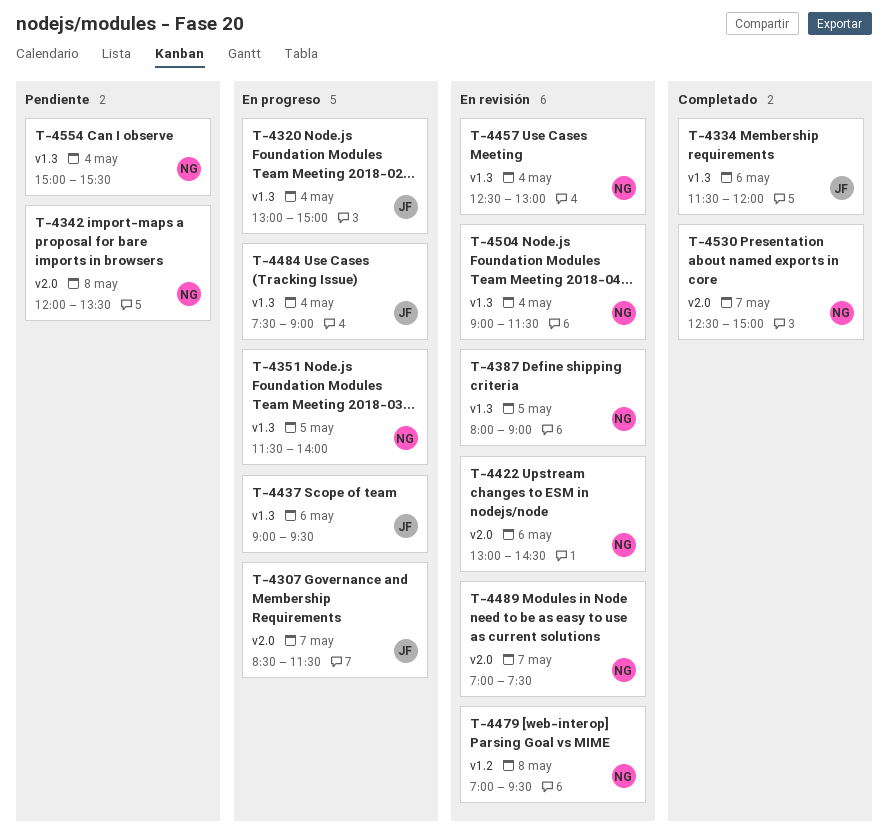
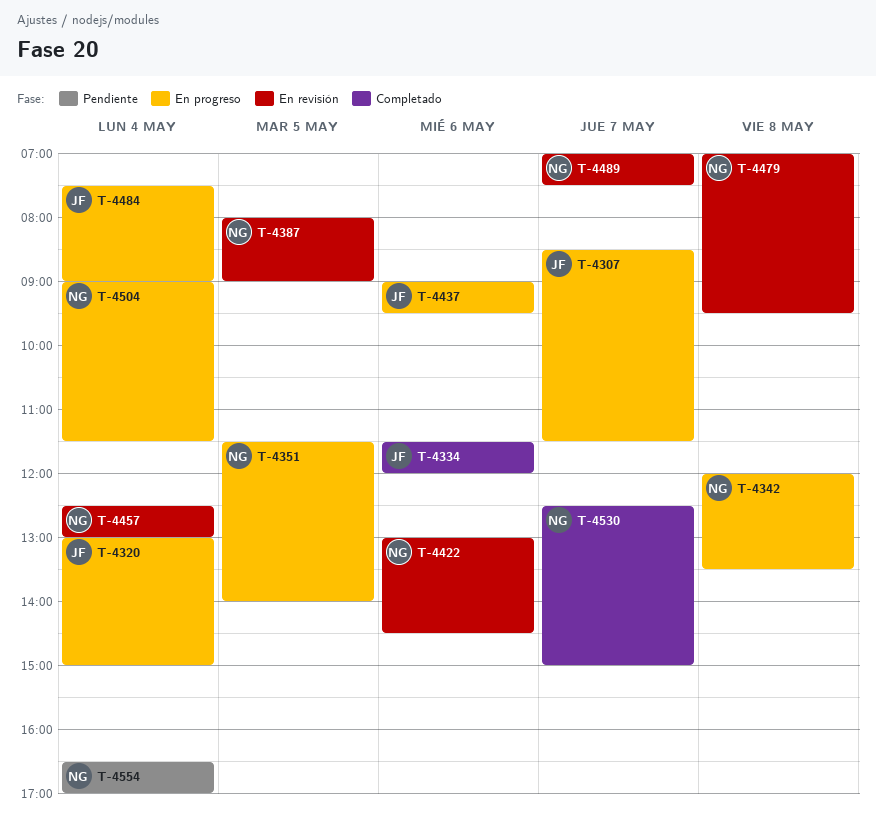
T-4342, status: Pendiente -> En progreso
T-4504, status: En revisión -> En progreso
T-4554, begins: 15:00 -> 16:30
T-4554, ends: 15:30 -> 17:00

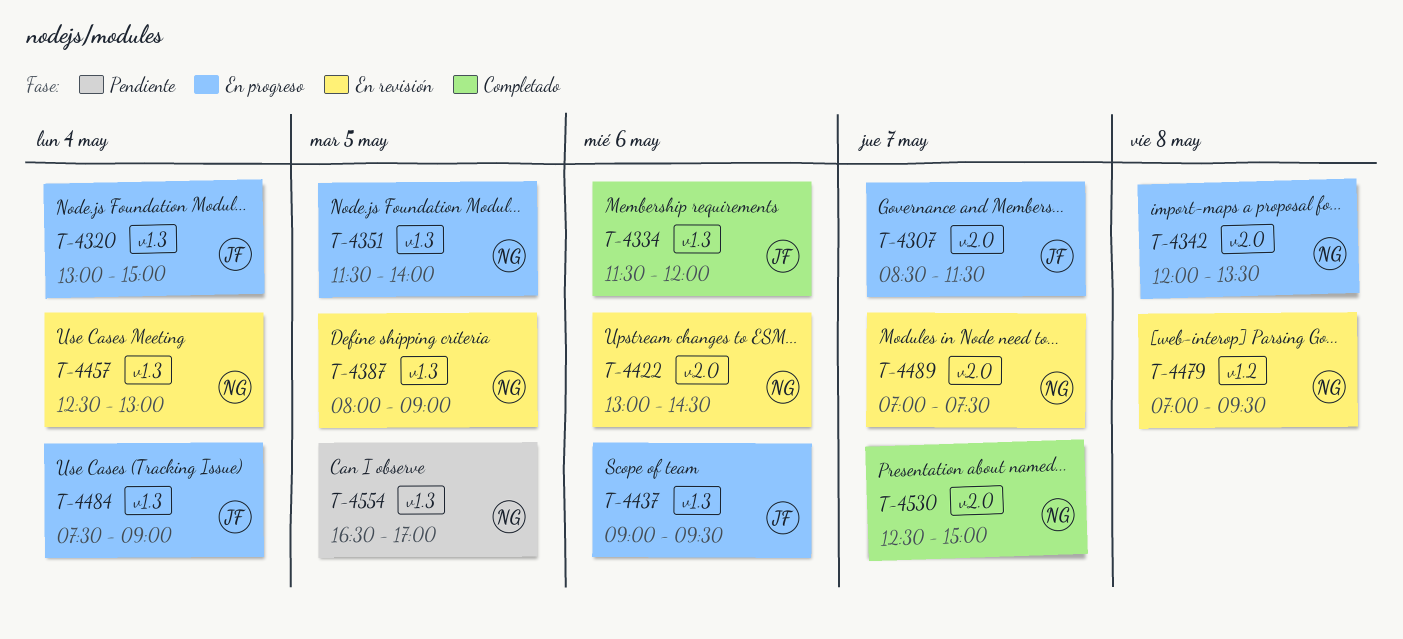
T-4504: present -> none
T-4554, day: May 4 -> May 5

